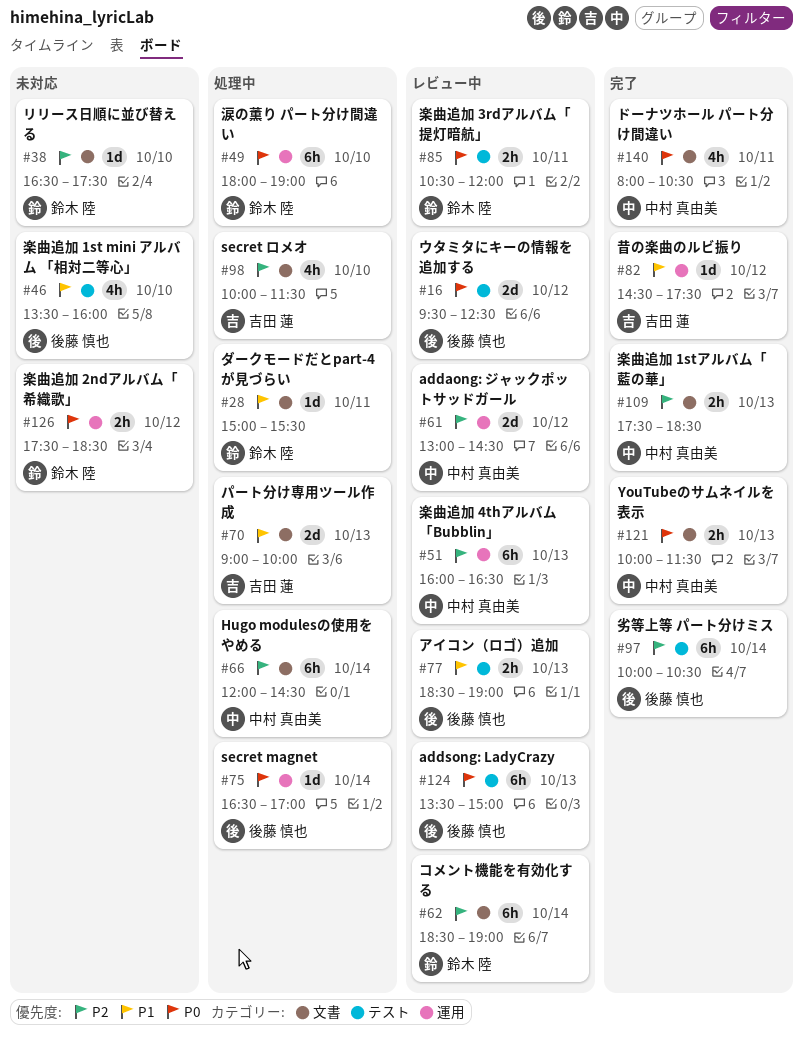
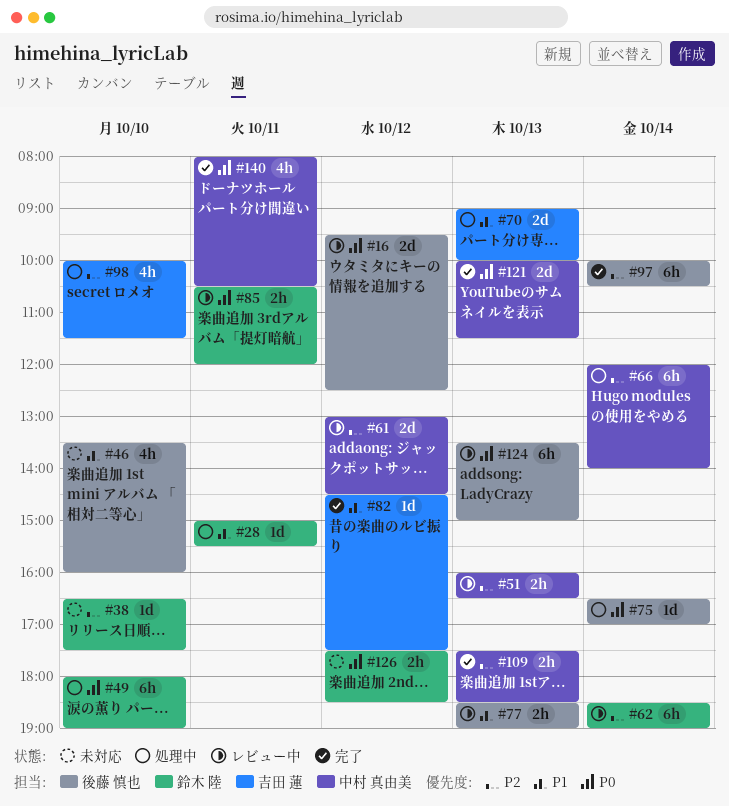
#51, estimate: 6h -> 2h
#66, ends: 14:30 -> 14:00
#121, estimate: 2h -> 2d

